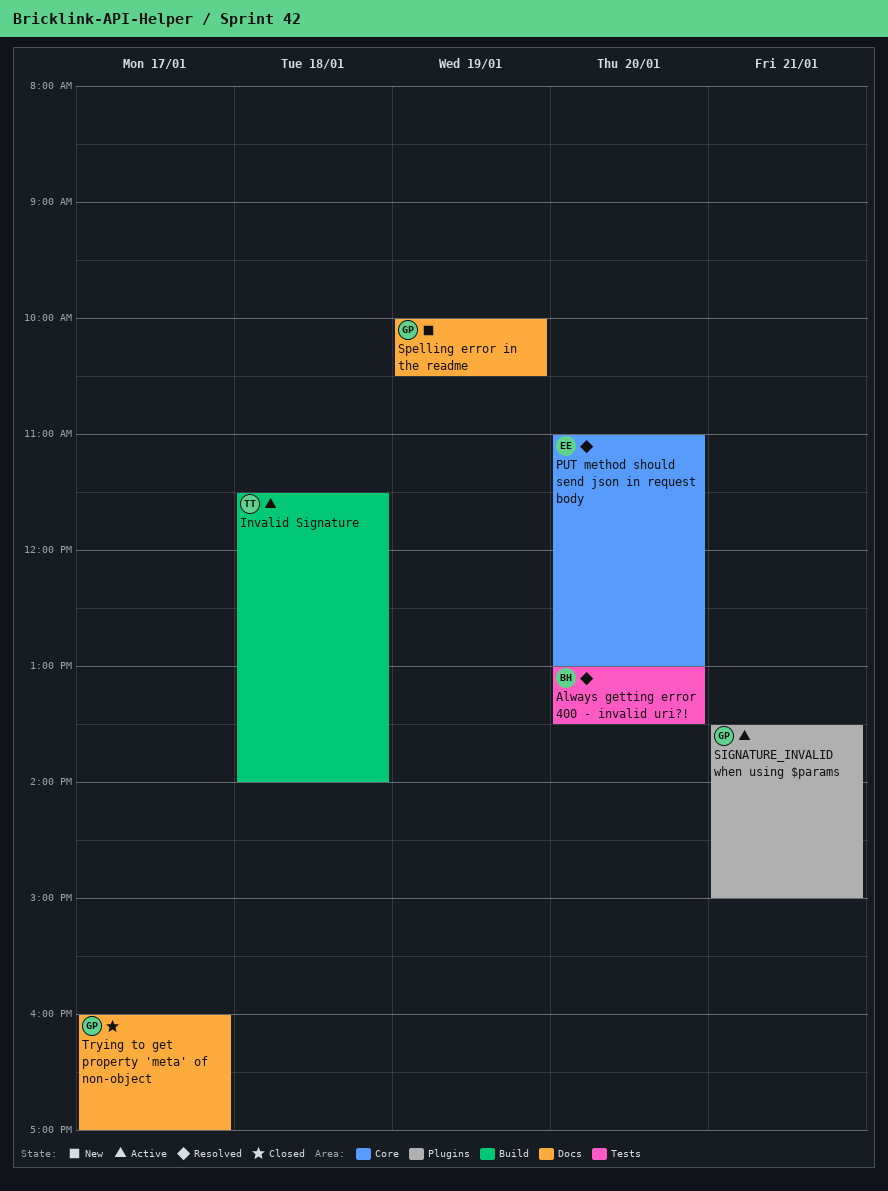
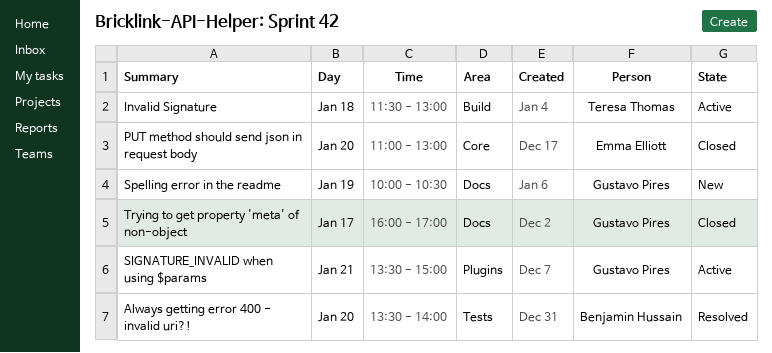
Always getting error 400 - invalid uri?!, begins: 13:00 -> 13:30
Always getting error 400 - invalid uri?!, ends: 13:30 -> 14:00
Invalid Signature, ends: 14:00 -> 13:00
PUT method should send json in request body, status: Resolved -> Closed

